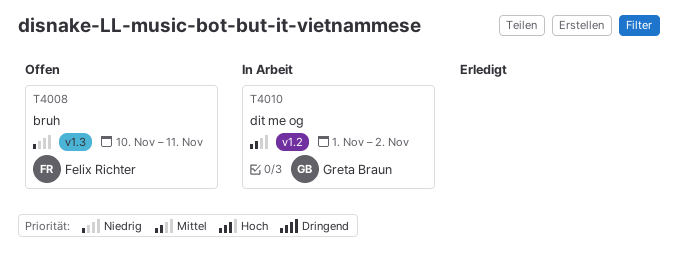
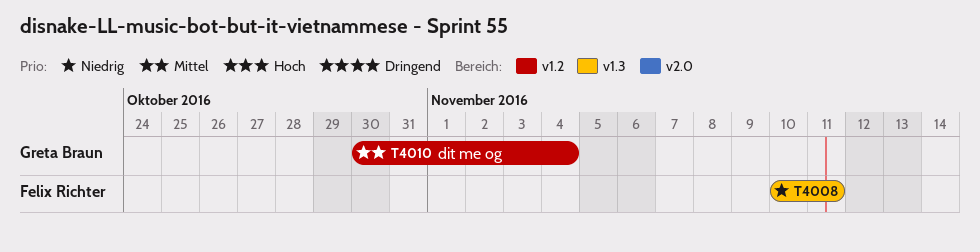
T4010, start: Nov 1 -> Oct 30
T4010, due: Nov 2 -> Nov 4

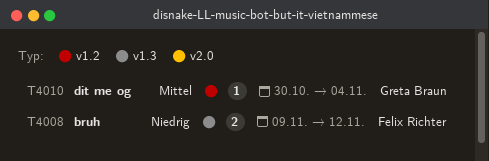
T4008, start: Nov 10 -> Nov 9
T4008, due: Nov 11 -> Nov 12

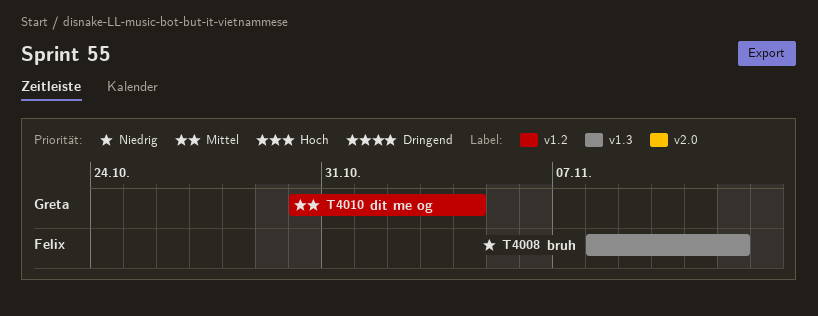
T4008, start: Nov 9 -> Nov 8

